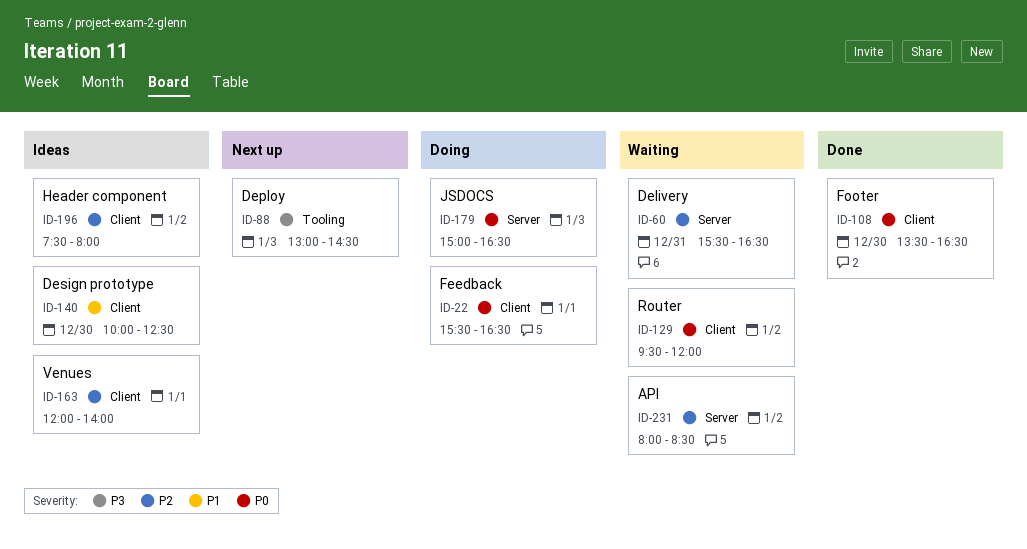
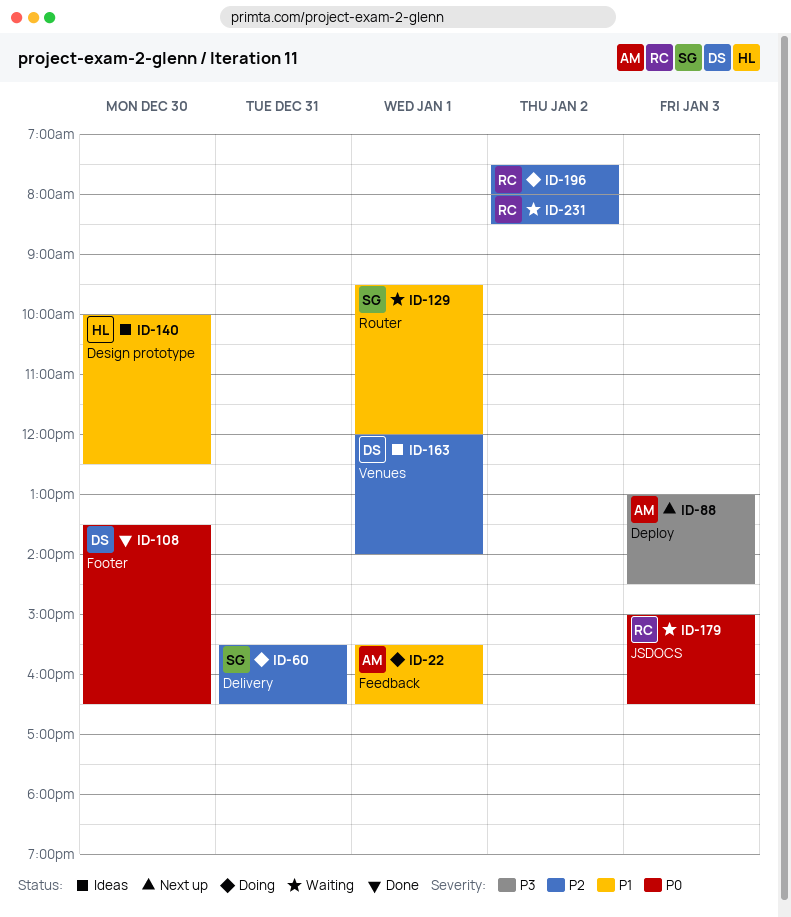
ID-22, priority: P0 -> P1
ID-60, status: Waiting -> Doing
ID-129, priority: P0 -> P1
ID-129, day: Jan 2 -> Jan 1
ID-179, status: Doing -> Waiting
ID-196, status: Ideas -> Doing

